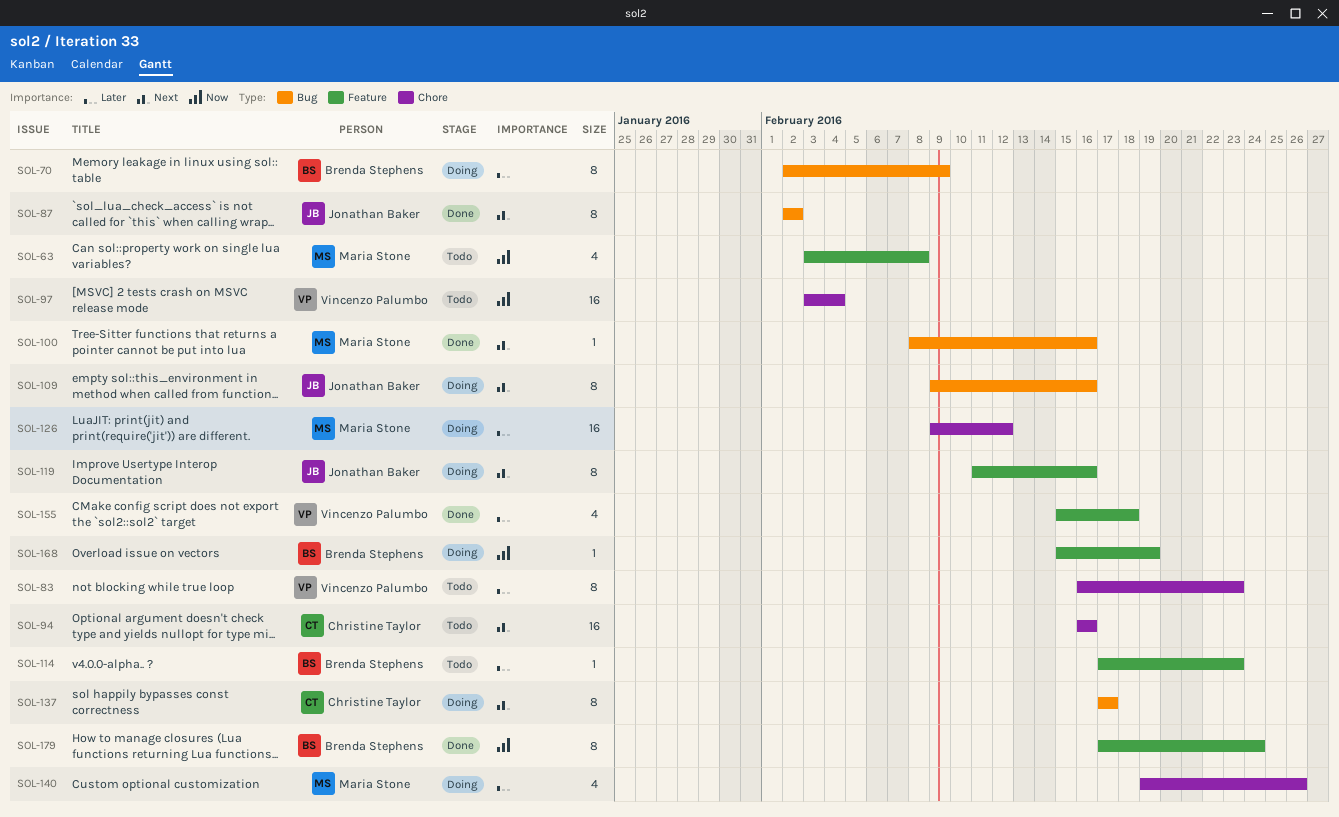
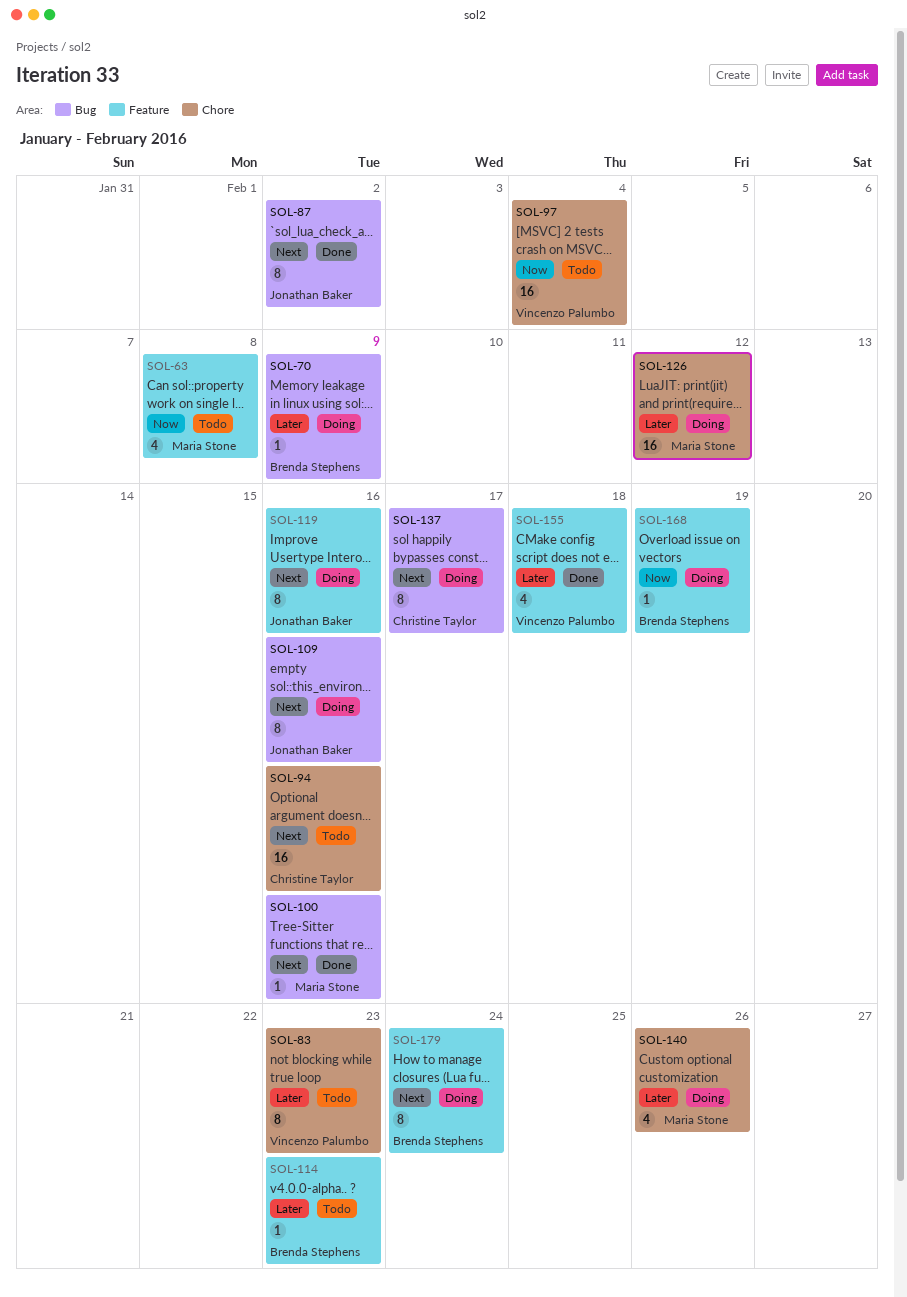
SOL-70, estimate: 8 -> 1
SOL-179, status: Done -> Doing
SOL-179, priority: Now -> Next

